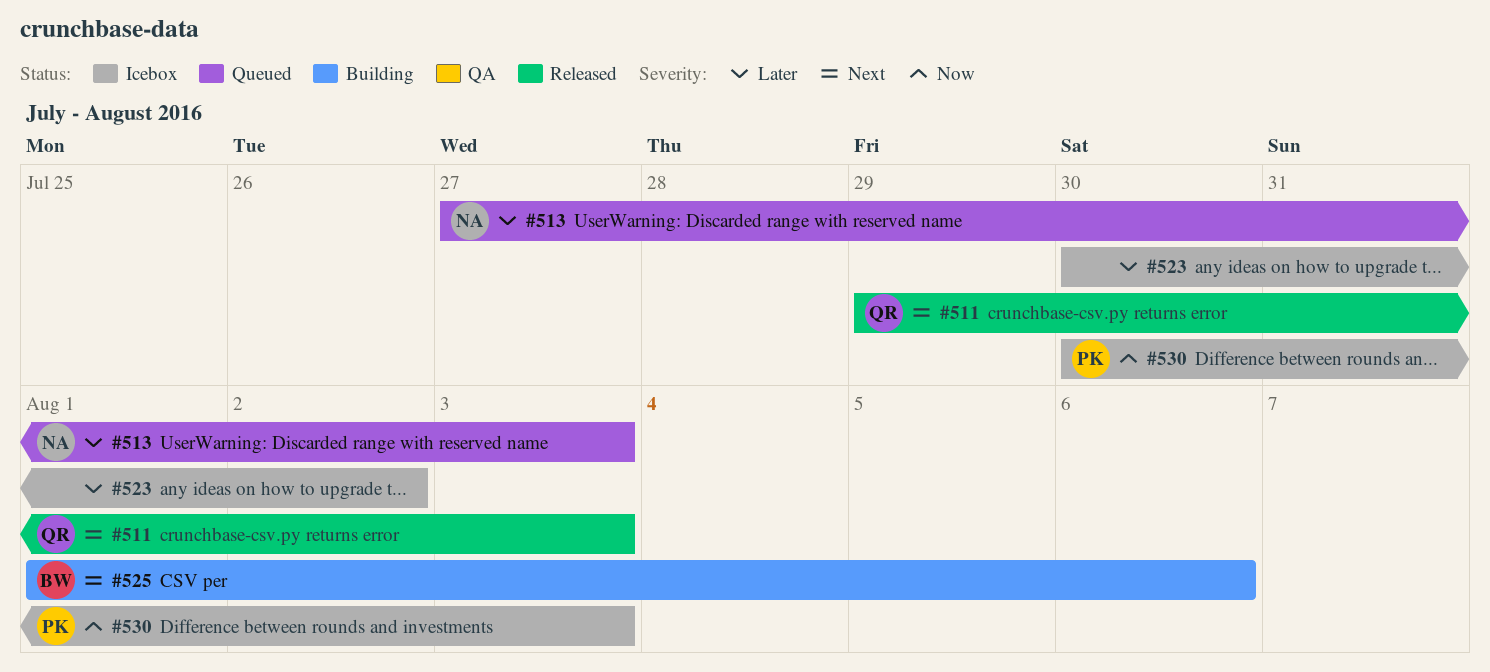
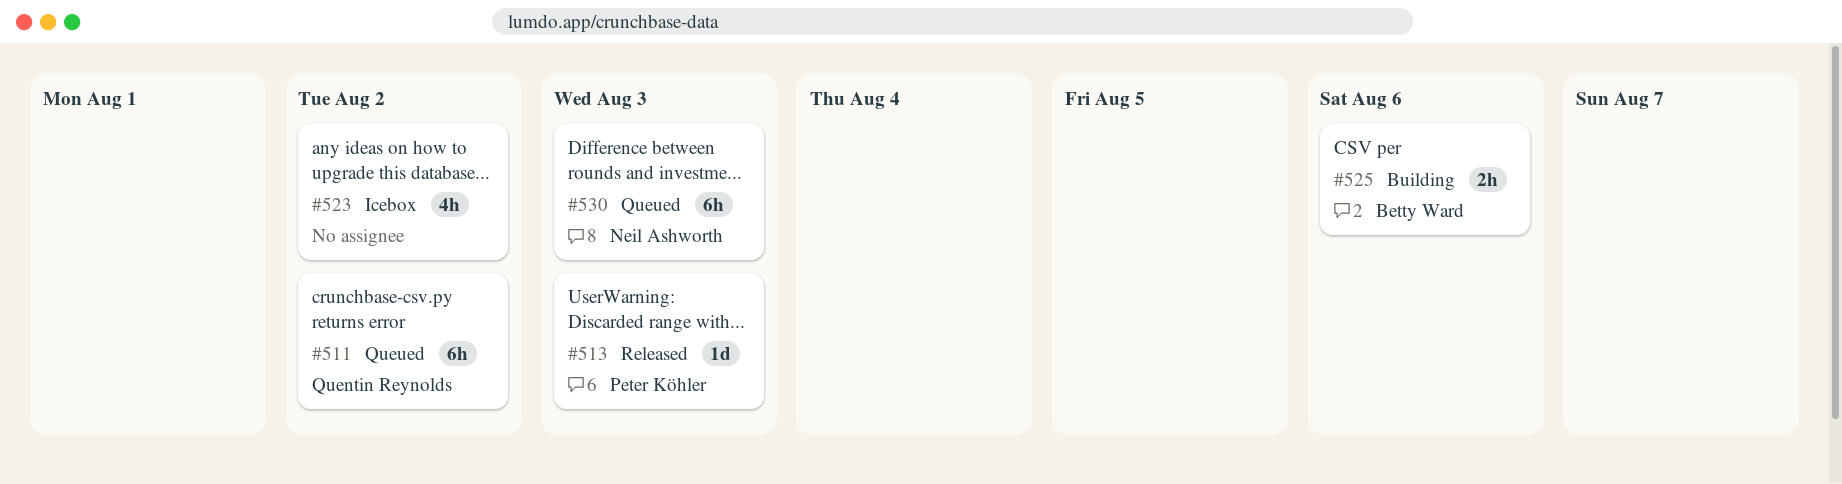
#511, status: Released -> Queued
#511, due: Aug 3 -> Aug 2
#513, status: Queued -> Released
#513, owner: Neil Ashworth -> Peter Köhler
#530, status: Icebox -> Queued
#530, owner: Peter Köhler -> Neil Ashworth

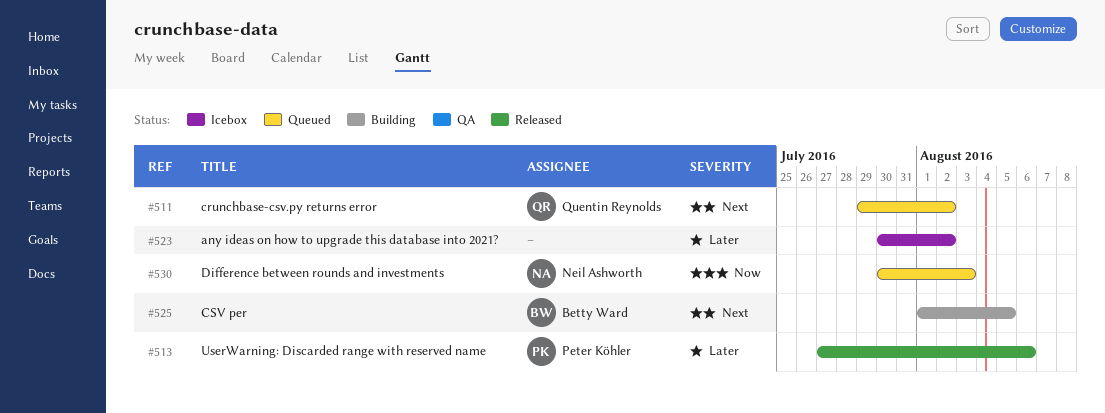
#513, due: Aug 3 -> Aug 6
#525, due: Aug 6 -> Aug 5

